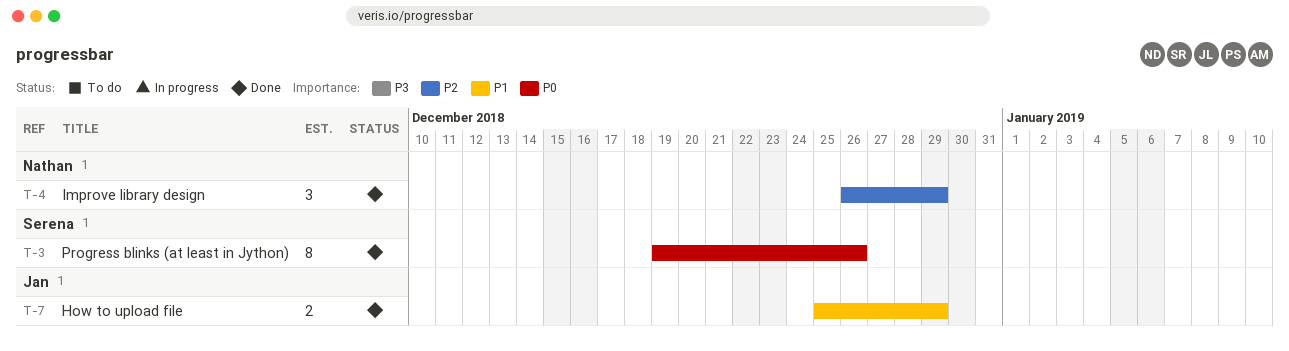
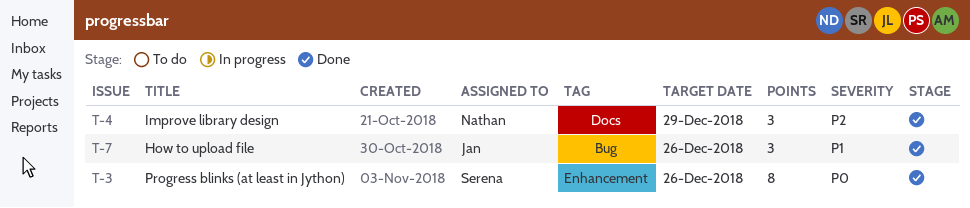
T-7, estimate: 2 -> 3
T-7, due: Dec 29 -> Dec 26

